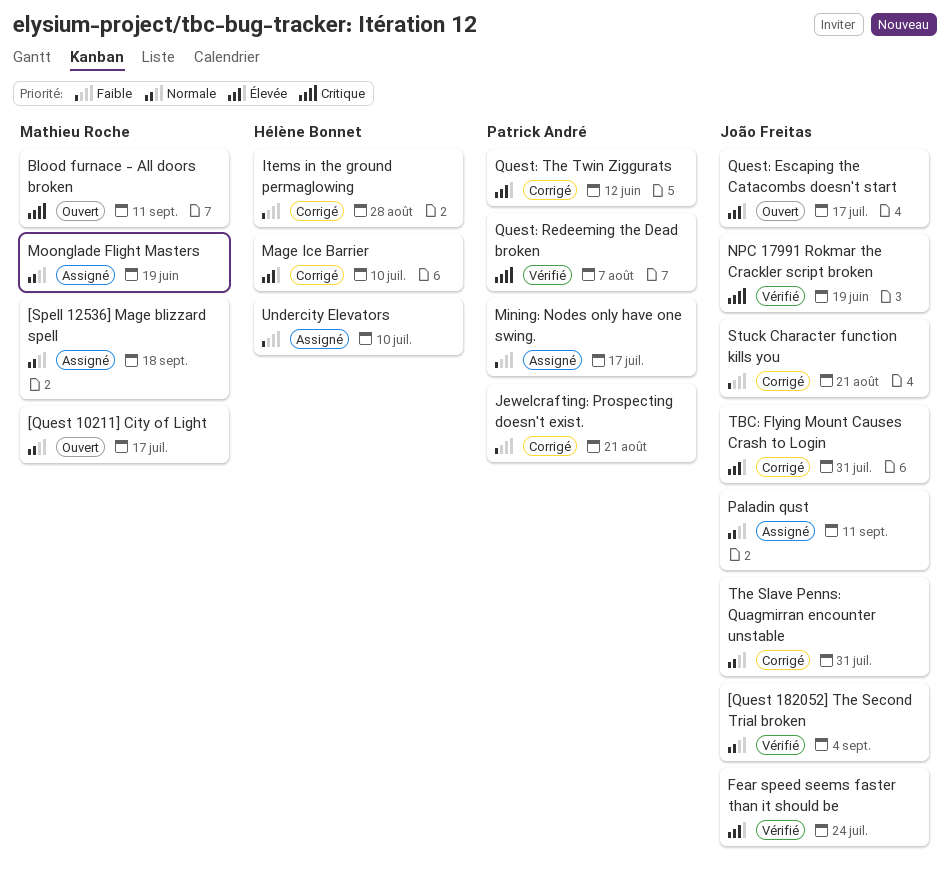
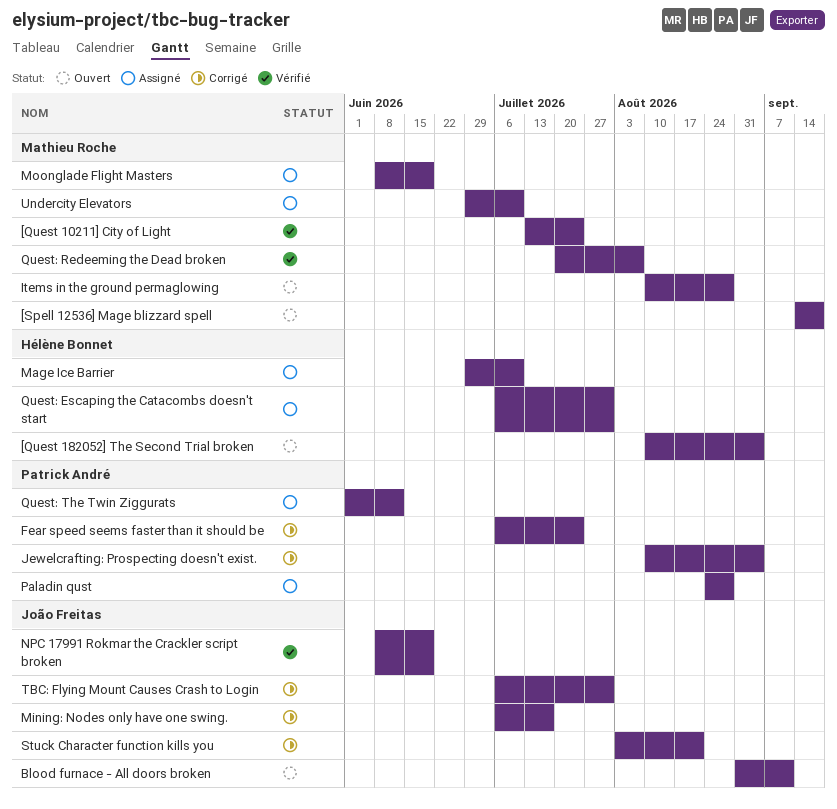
[Quest 10211] City of Light, status: Ouvert -> Vérifié
[Quest 10211] City of Light, due: Jul 17 -> Jul 24
[Quest 182052] The Second Trial broken, status: Vérifié -> Ouvert
[Quest 182052] The Second Trial broken, owner: João Freitas -> Hélène Bonnet
[Spell 12536] Mage blizzard spell, status: Assigné -> Ouvert
Blood furnace - All doors broken, owner: Mathieu Roche -> João Freitas
Fear speed seems faster than it should be, status: Vérifié -> Corrigé
Fear speed seems faster than it should be, owner: João Freitas -> Patrick André
Items in the ground permaglowing, status: Corrigé -> Ouvert
Items in the ground permaglowing, owner: Hélène Bonnet -> Mathieu Roche
Jewelcrafting: Prospecting doesn't exist., due: Aug 21 -> Sep 4
Mage Ice Barrier, status: Corrigé -> Assigné
Mining: Nodes only have one swing., status: Assigné -> Corrigé
Mining: Nodes only have one swing., owner: Patrick André -> João Freitas
Paladin qust, owner: João Freitas -> Patrick André
Paladin qust, due: Sep 11 -> Aug 28
Quest: Escaping the Catacombs doesn't start, status: Ouvert -> Assigné
Quest: Escaping the Catacombs doesn't start, owner: João Freitas -> Hélène Bonnet
Quest: Escaping the Catacombs doesn't start, due: Jul 17 -> Jul 31
Quest: Redeeming the Dead broken, owner: Patrick André -> Mathieu Roche
Quest: The Twin Ziggurats, status: Corrigé -> Assigné
The Slave Penns: Quagmirran encounter unstable: present -> none
Undercity Elevators, owner: Hélène Bonnet -> Mathieu Roche

